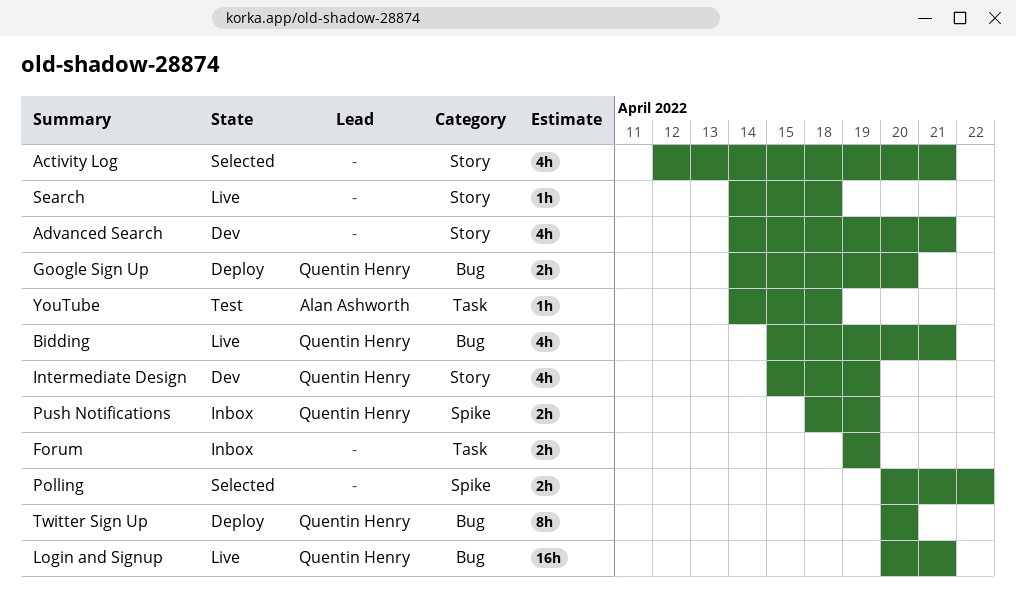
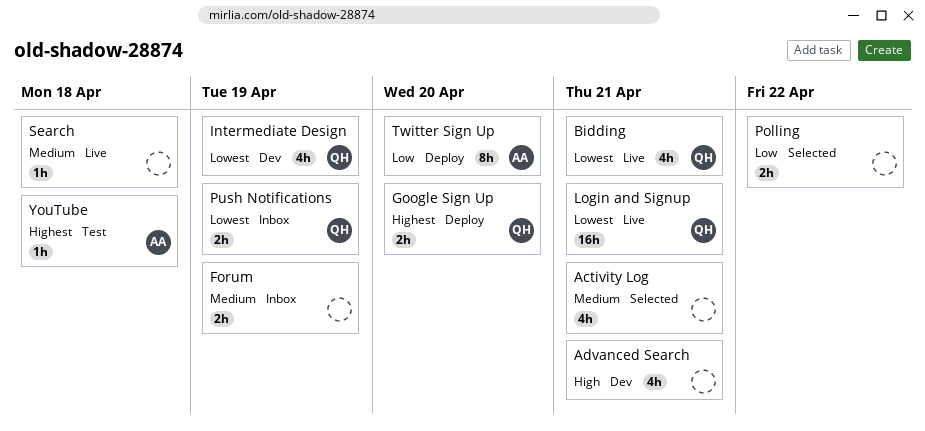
Twitter Sign Up, owner: Quentin Henry -> Alan Ashworth

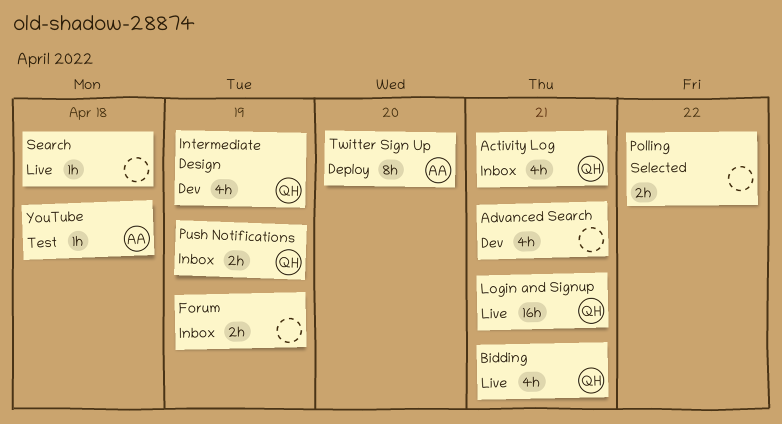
Activity Log, status: Selected -> Inbox
Activity Log, owner: none -> QH
Google Sign Up: present -> none

